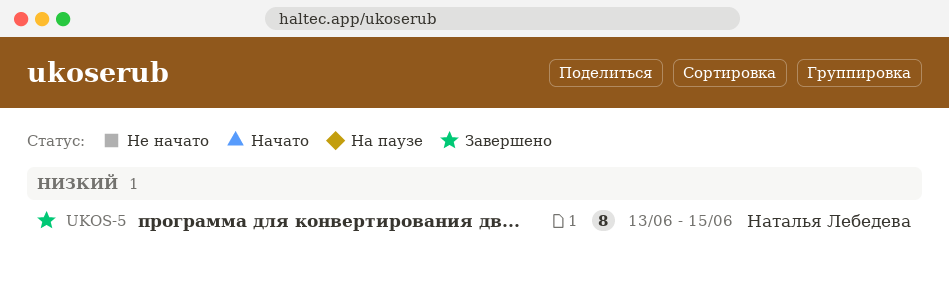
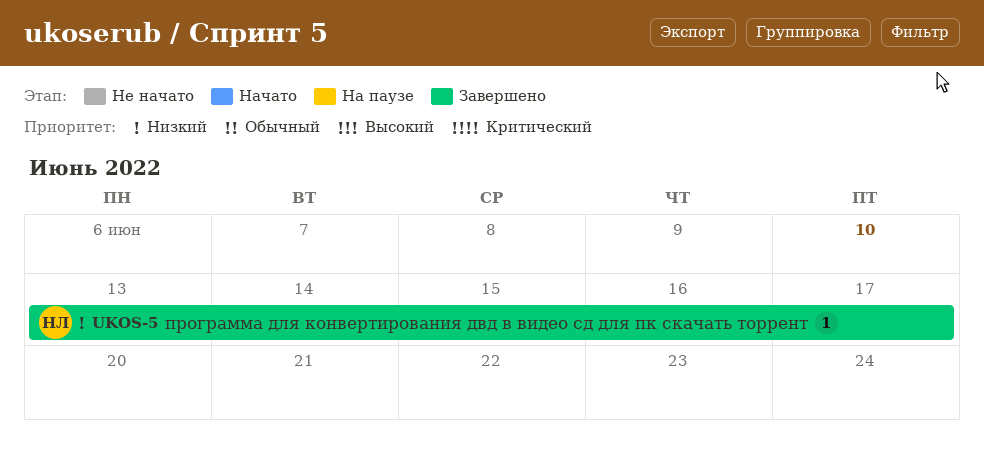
UKOS-5, estimate: 8 -> 1
UKOS-5, due: Jun 15 -> Jun 17

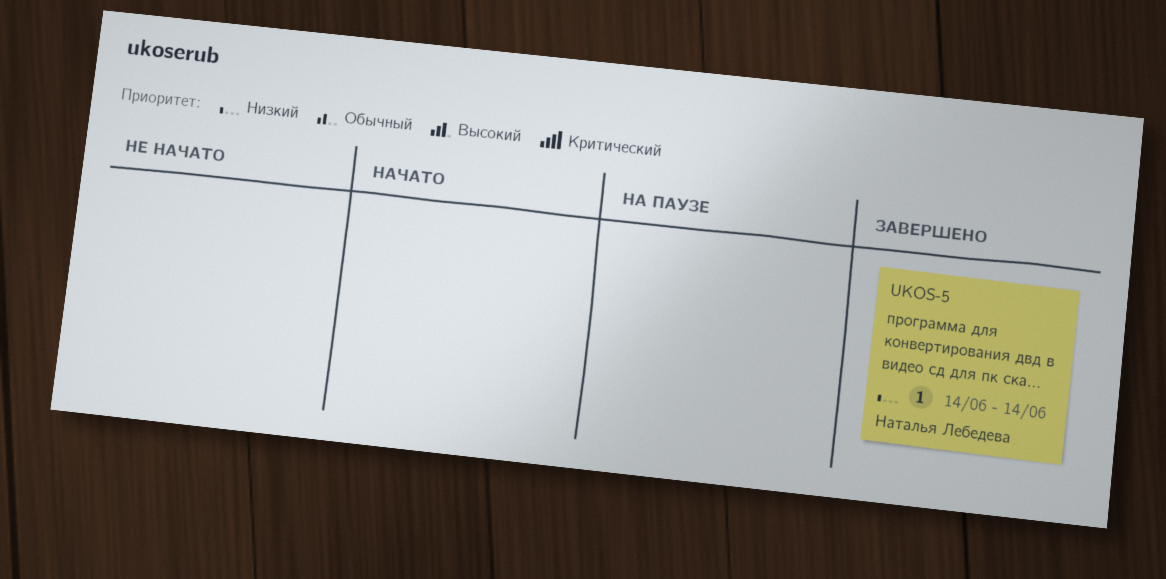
UKOS-5, start: Jun 13 -> Jun 14
UKOS-5, due: Jun 17 -> Jun 14

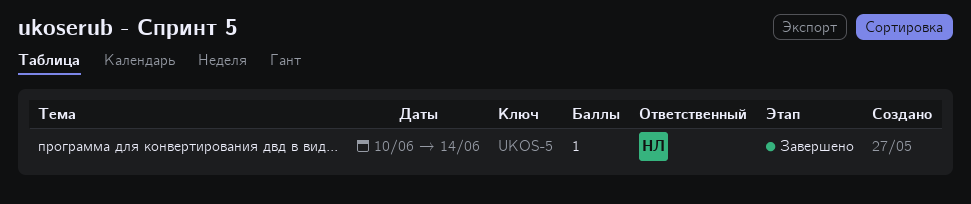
UKOS-5, start: Jun 14 -> Jun 10

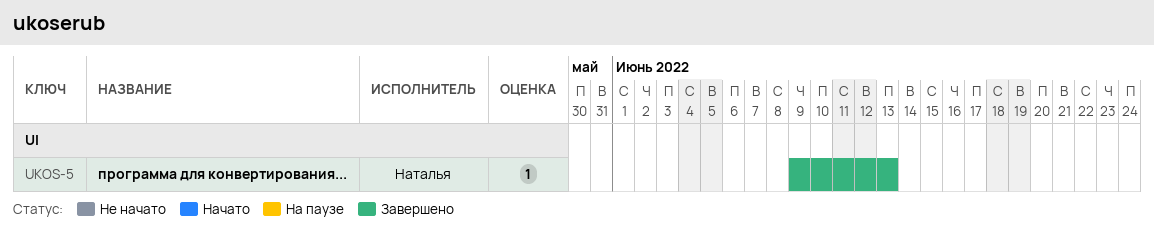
UKOS-5, start: Jun 10 -> Jun 9
UKOS-5, due: Jun 14 -> Jun 13

